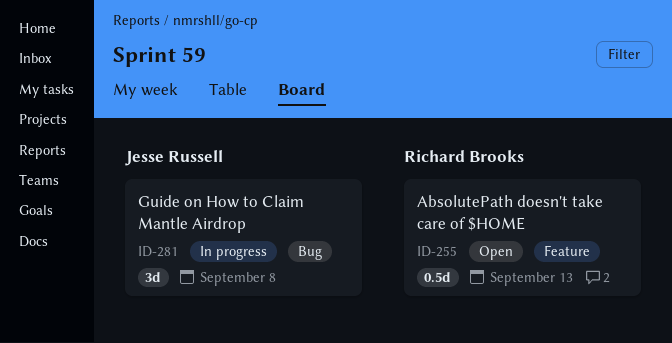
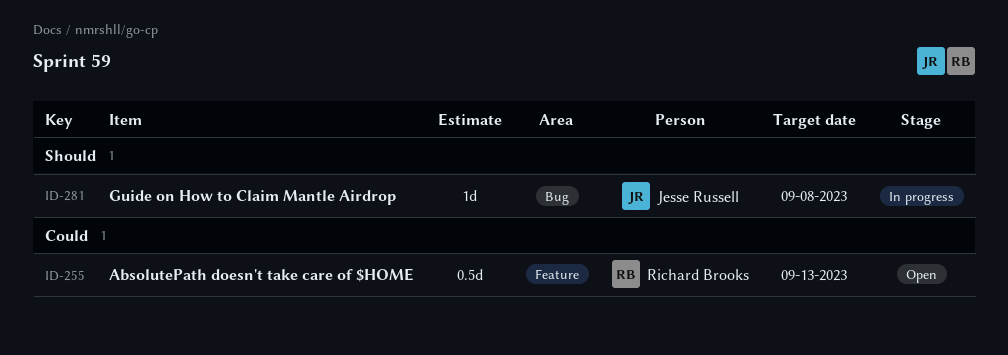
ID-281, estimate: 3d -> 1d

